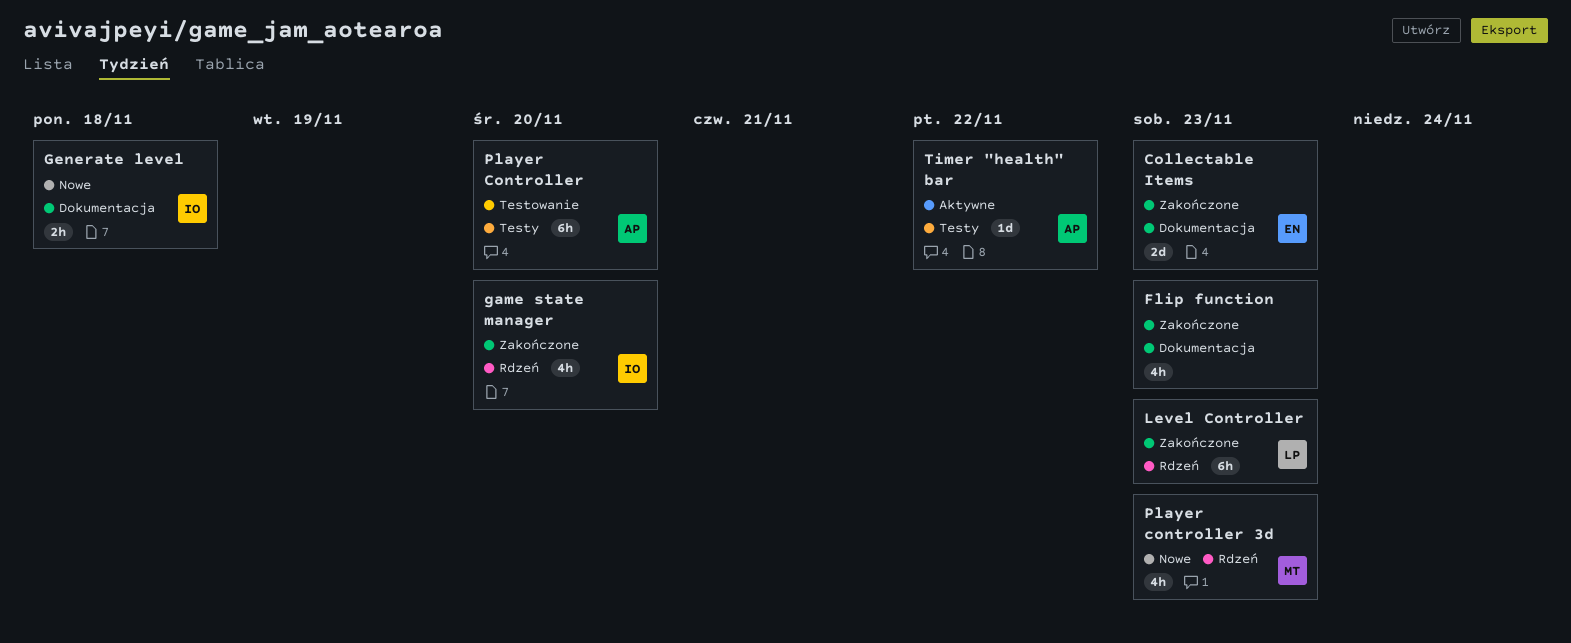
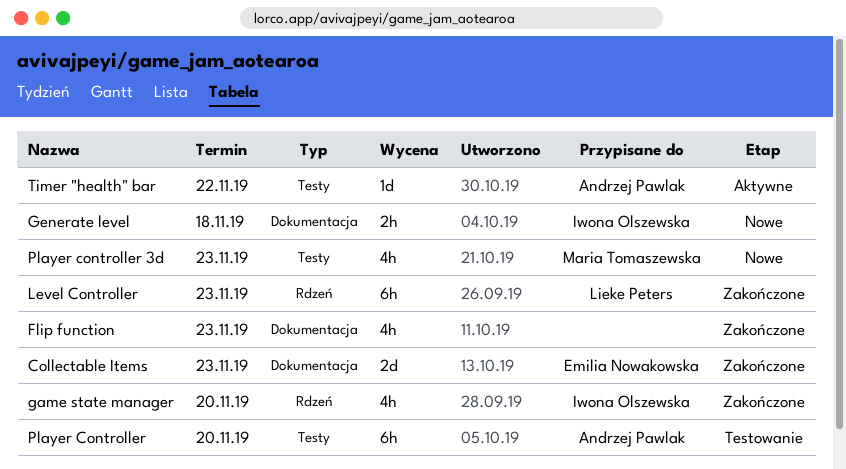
Player controller 3d, label: Rdzeń -> Testy

